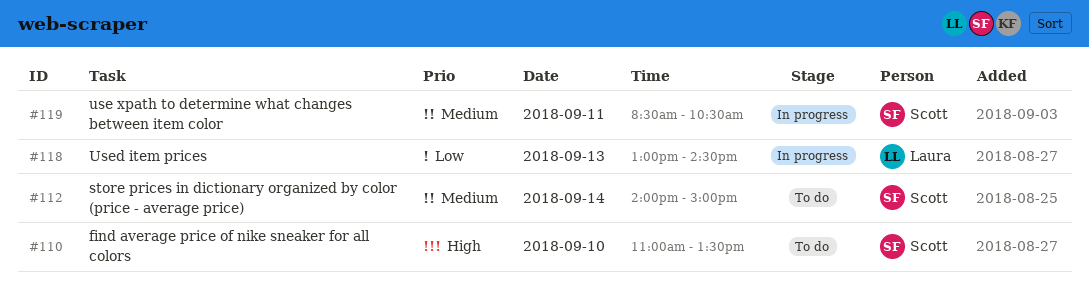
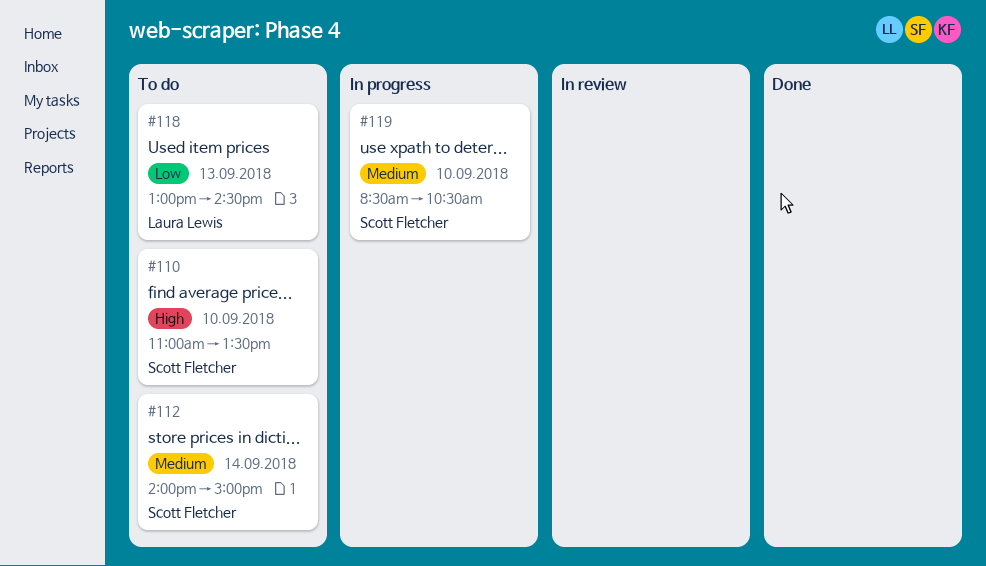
#118, status: In progress -> To do
#119, day: Sep 11 -> Sep 10

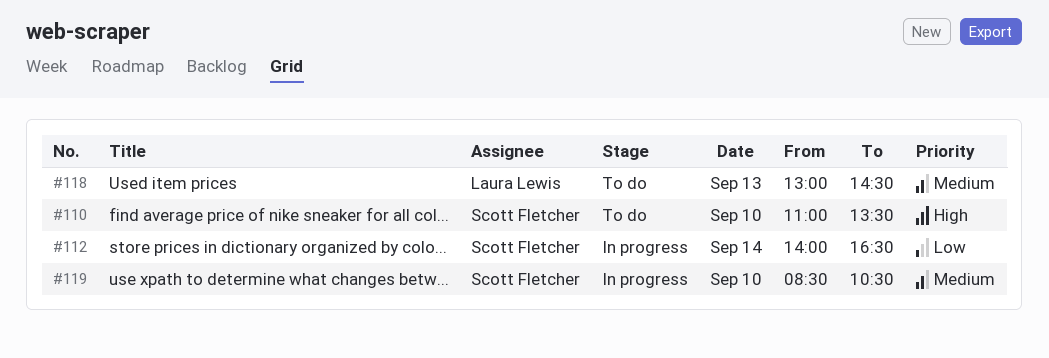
#112, status: To do -> In progress
#112, priority: Medium -> Low
#112, ends: 15:00 -> 16:30
#118, priority: Low -> Medium

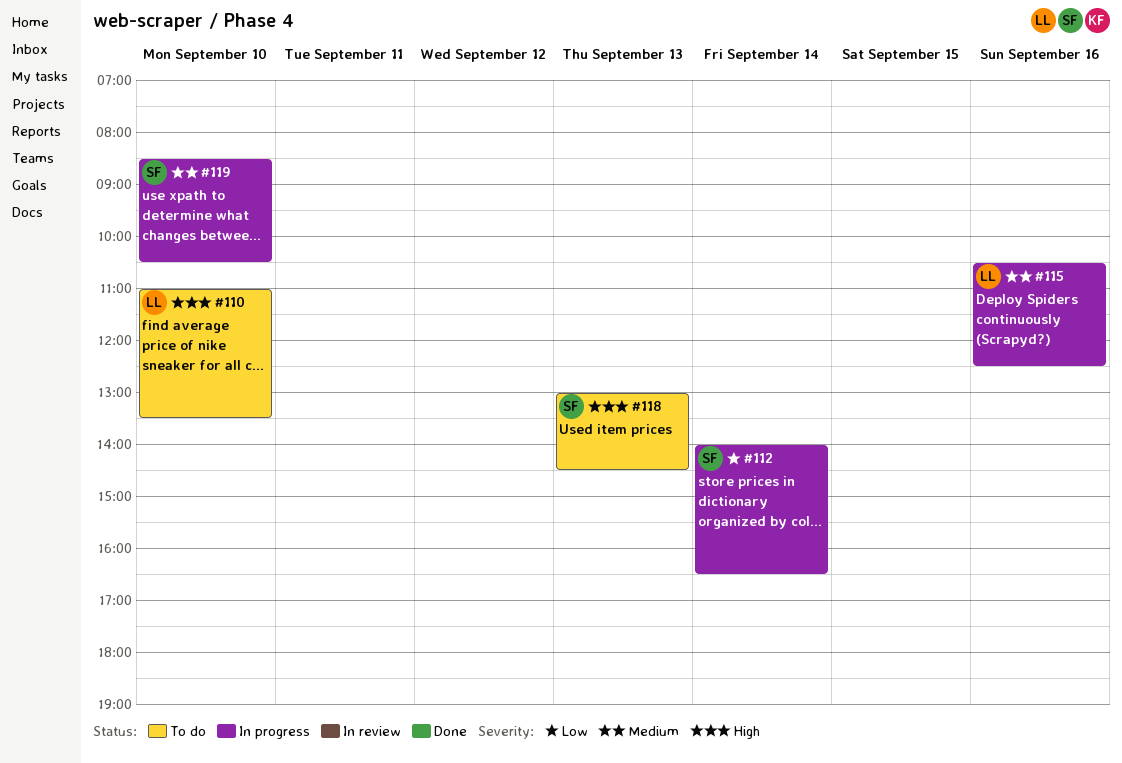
#110, owner: Scott Fletcher -> Laura Lewis
#115: none -> present
#118, owner: Laura Lewis -> Scott Fletcher
#118, priority: Medium -> High

